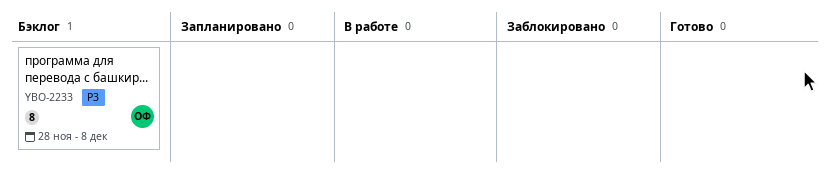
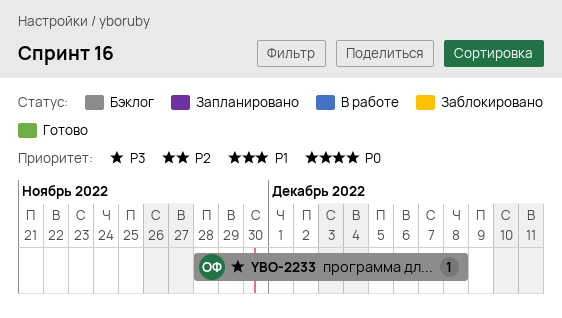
YBO-2233, estimate: 8 -> 1

